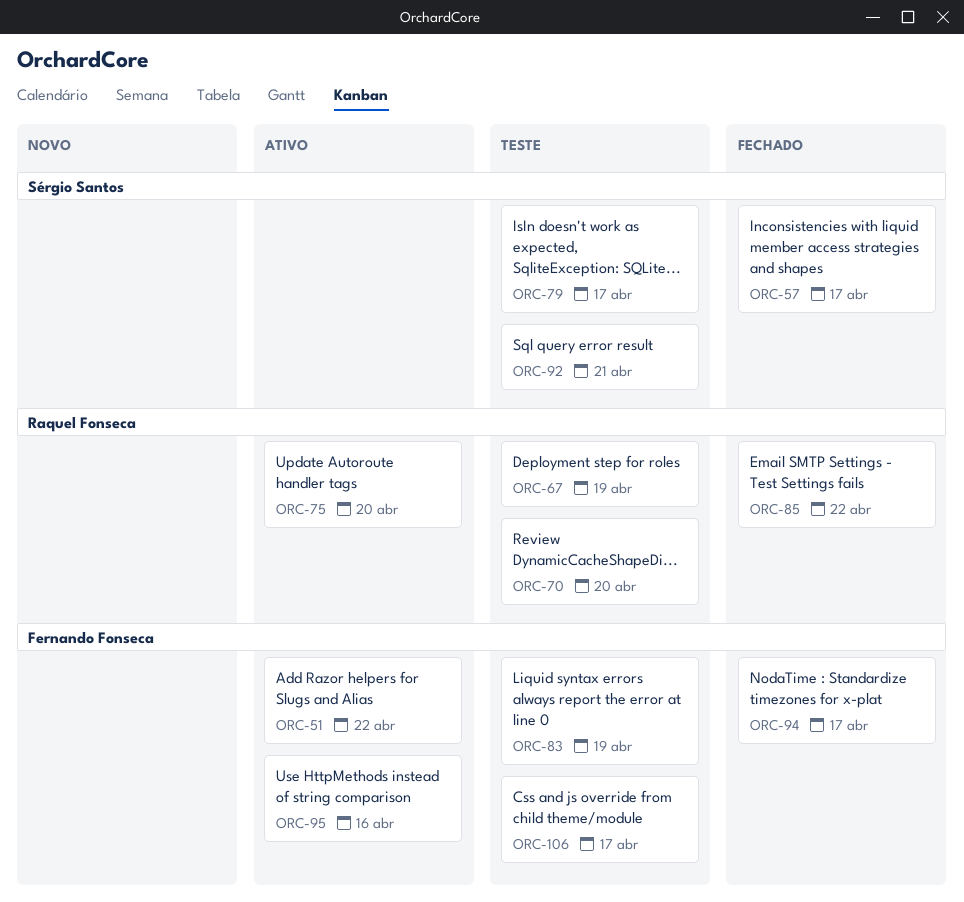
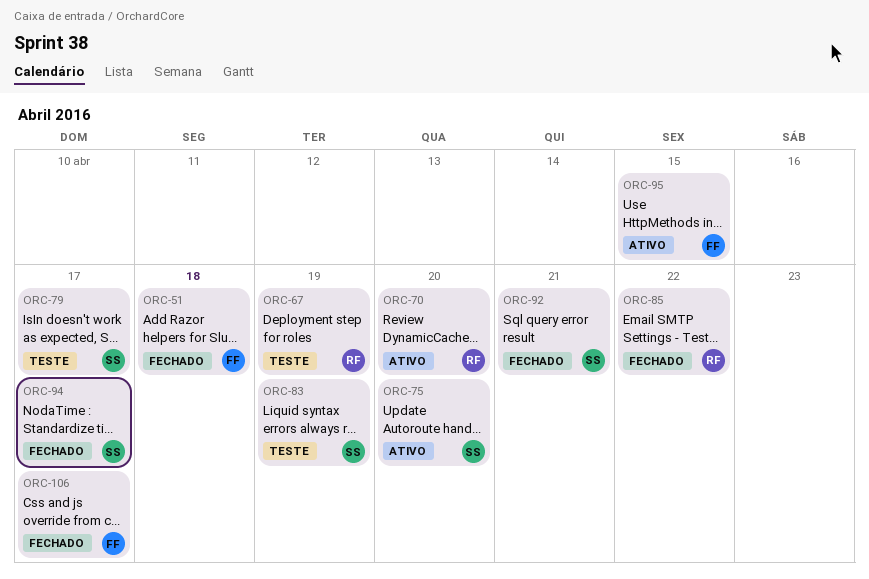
ORC-51, status: Ativo -> Fechado
ORC-51, due: Apr 22 -> Apr 18
ORC-57: present -> none
ORC-70, status: Teste -> Ativo
ORC-75, owner: Raquel Fonseca -> Sérgio Santos
ORC-83, owner: Fernando Fonseca -> Sérgio Santos
ORC-92, status: Teste -> Fechado
ORC-94, owner: Fernando Fonseca -> Sérgio Santos
ORC-95, due: Apr 16 -> Apr 15
ORC-106, status: Teste -> Fechado

